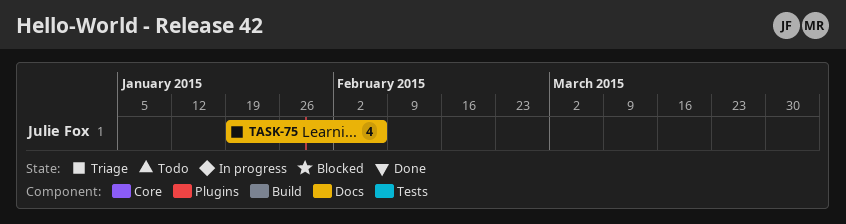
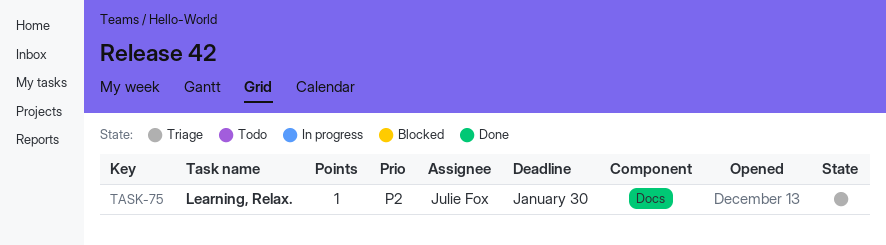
TASK-75, estimate: 4 -> 1
TASK-75, due: Feb 6 -> Jan 30

